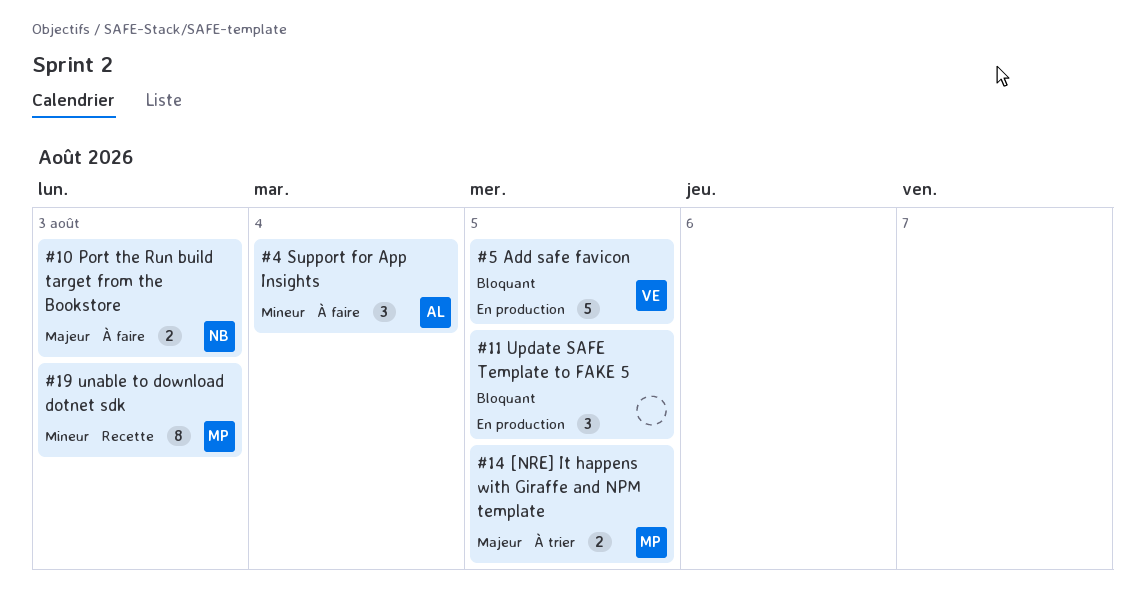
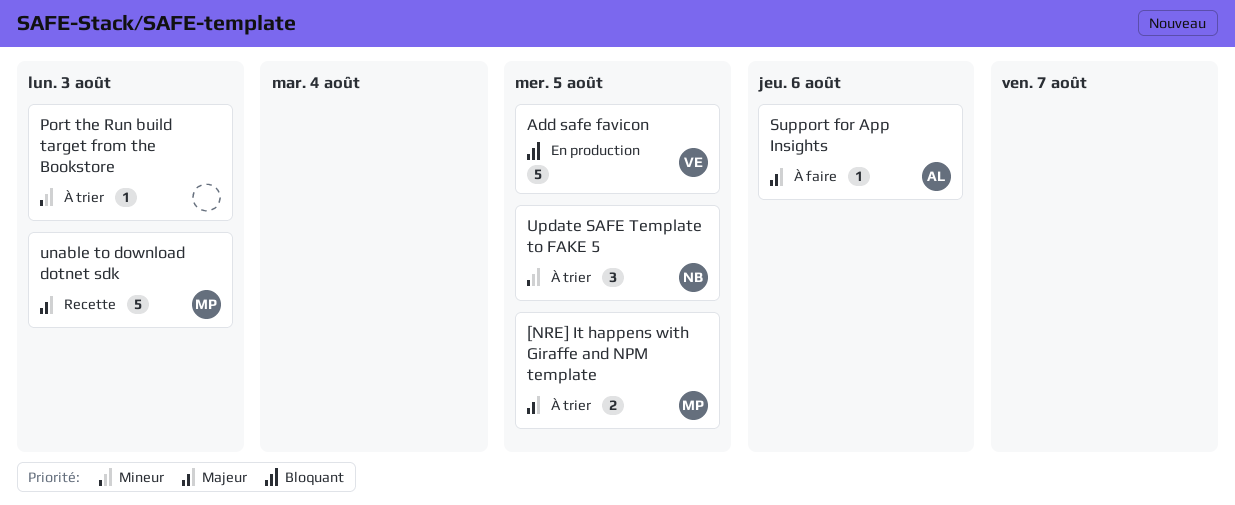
Port the Run build target from the Bookstore, status: À faire -> À trier
Port the Run build target from the Bookstore, owner: NB -> none
Port the Run build target from the Bookstore, priority: Majeur -> Mineur
Port the Run build target from the Bookstore, estimate: 2 -> 1
Support for App Insights, priority: Mineur -> Majeur
Support for App Insights, estimate: 3 -> 1
Support for App Insights, due: Aug 4 -> Aug 6
unable to download dotnet sdk, priority: Mineur -> Majeur
unable to download dotnet sdk, estimate: 8 -> 5
Update SAFE Template to FAKE 5, status: En production -> À trier
Update SAFE Template to FAKE 5, owner: none -> NB
Update SAFE Template to FAKE 5, priority: Bloquant -> Mineur

